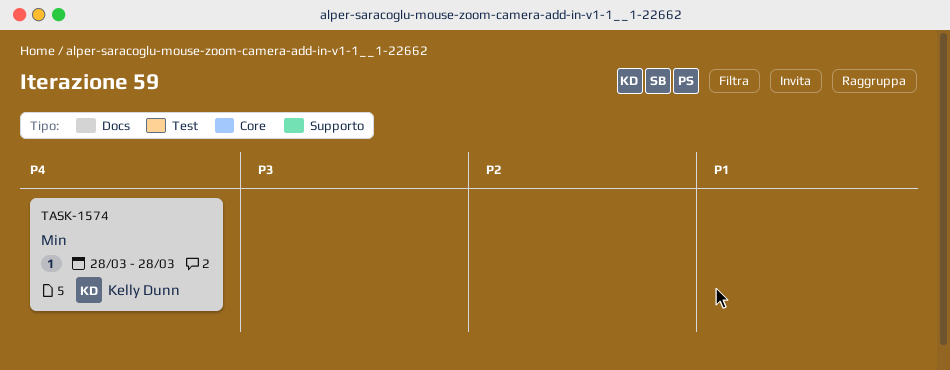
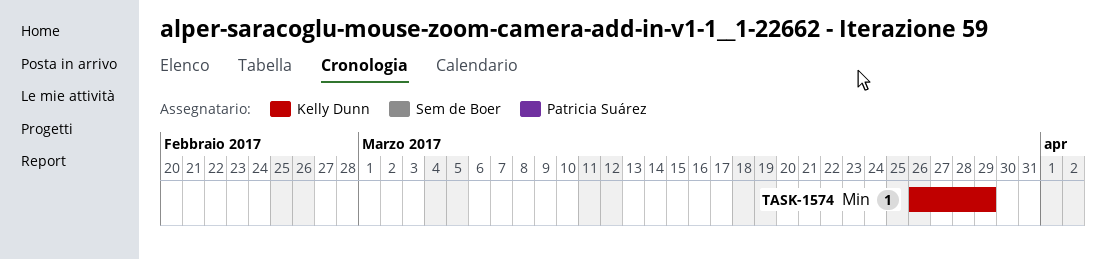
TASK-1574, start: Mar 28 -> Mar 26
TASK-1574, due: Mar 28 -> Mar 29

